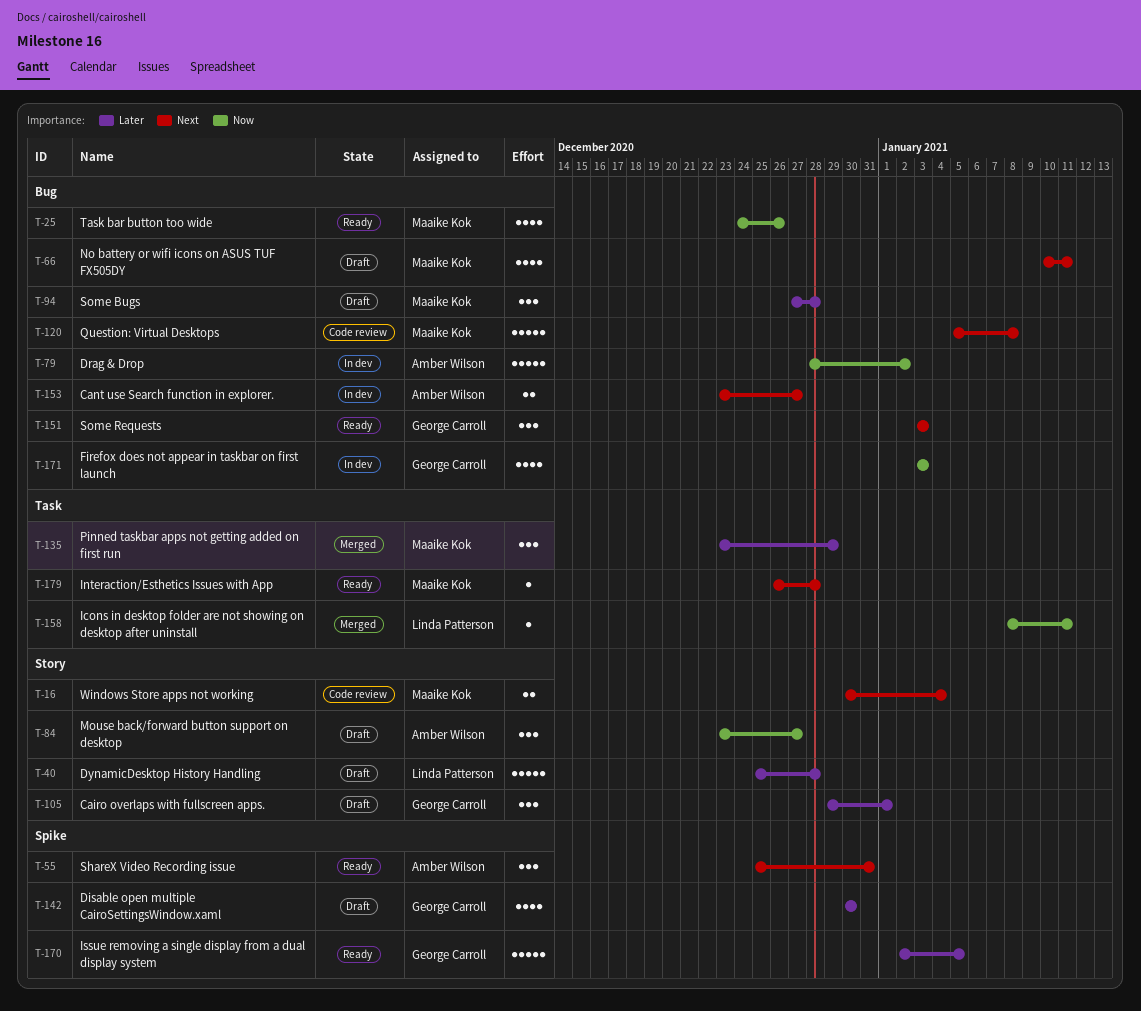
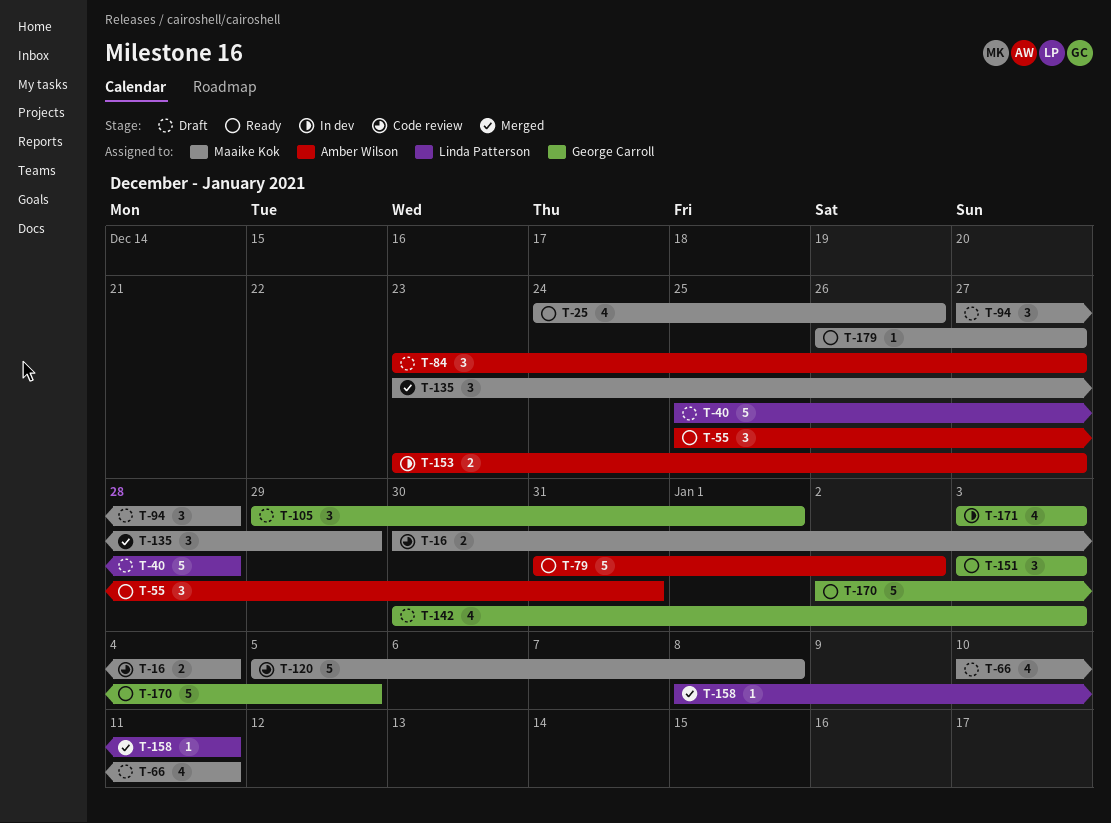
T-79, status: In dev -> Ready
T-79, start: Dec 28 -> Dec 31
T-142, due: Dec 30 -> Jan 3
T-179, due: Dec 28 -> Dec 27

